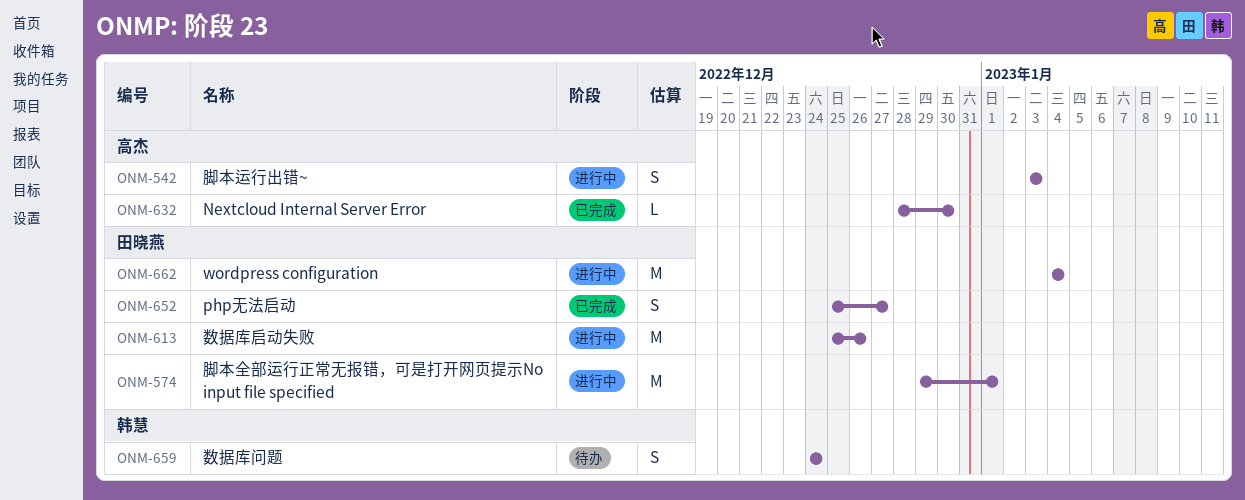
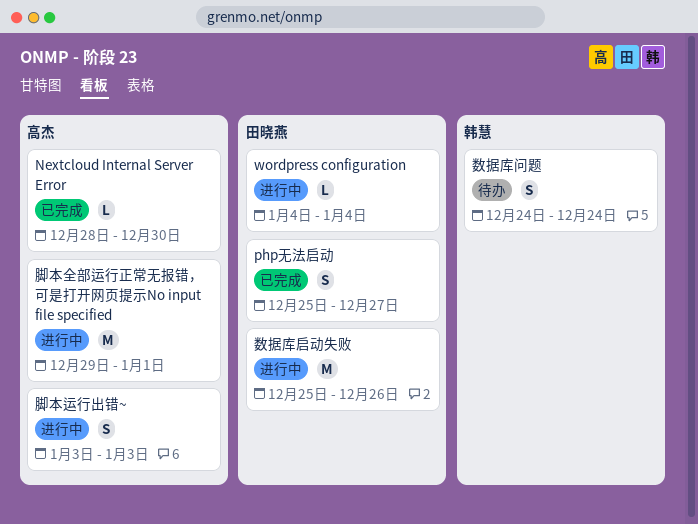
wordpress configuration, estimate: M -> L
脚本全部运行正常无报错，可是打开网页提示No input file specified, owner: 田晓燕 -> 高杰

